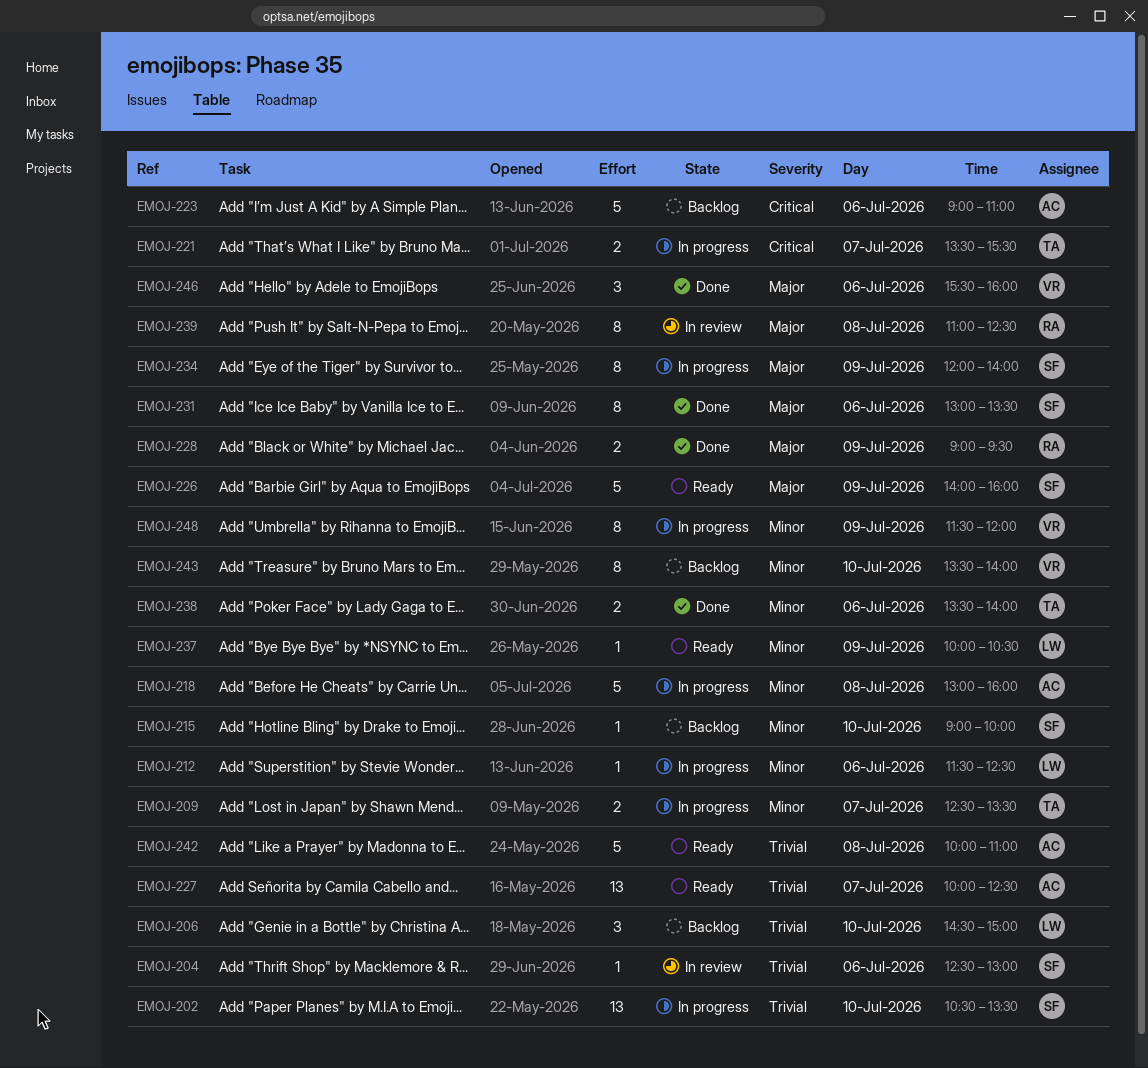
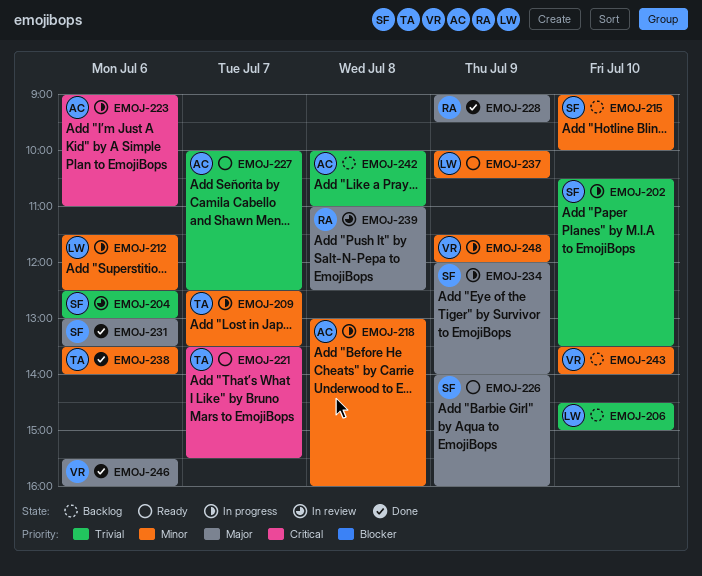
EMOJ-221, status: In progress -> Ready
EMOJ-223, status: Backlog -> In progress
EMOJ-242, status: Ready -> Backlog

